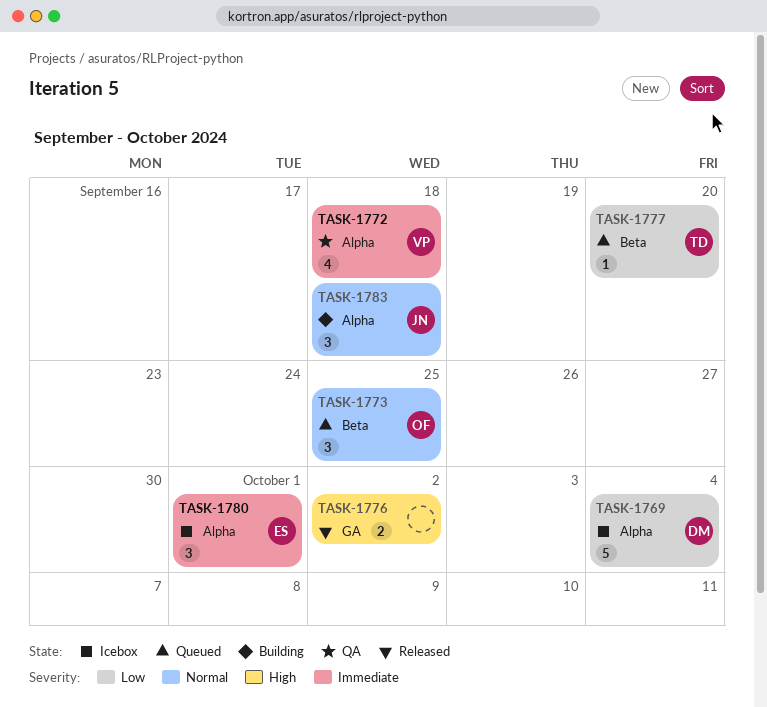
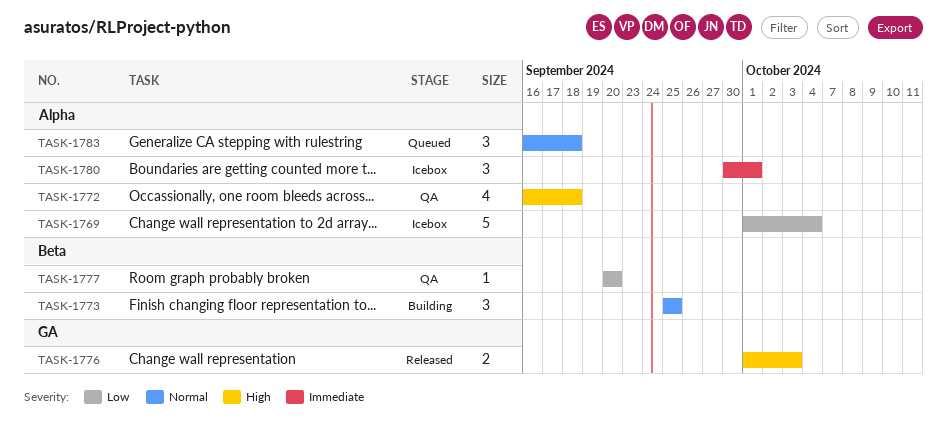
TASK-1772, priority: Immediate -> High
TASK-1773, status: Queued -> Building
TASK-1776, due: Oct 2 -> Oct 3
TASK-1777, status: Queued -> QA
TASK-1783, status: Building -> Queued

